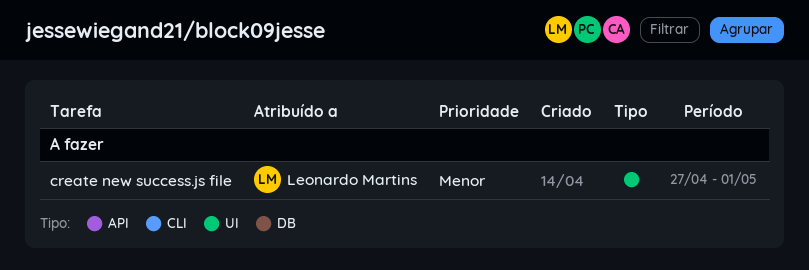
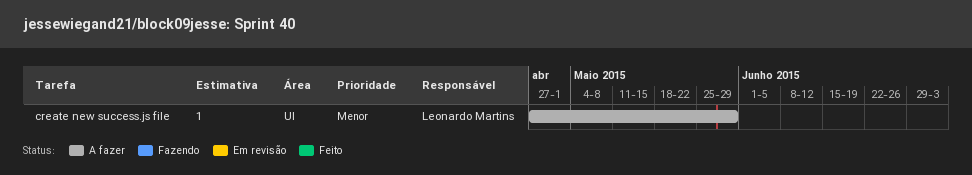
create new success.js file, due: May 1 -> May 29

